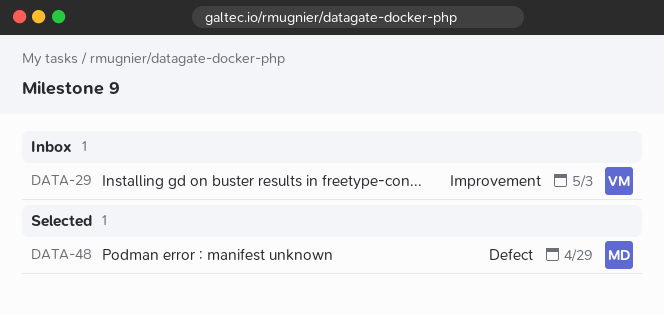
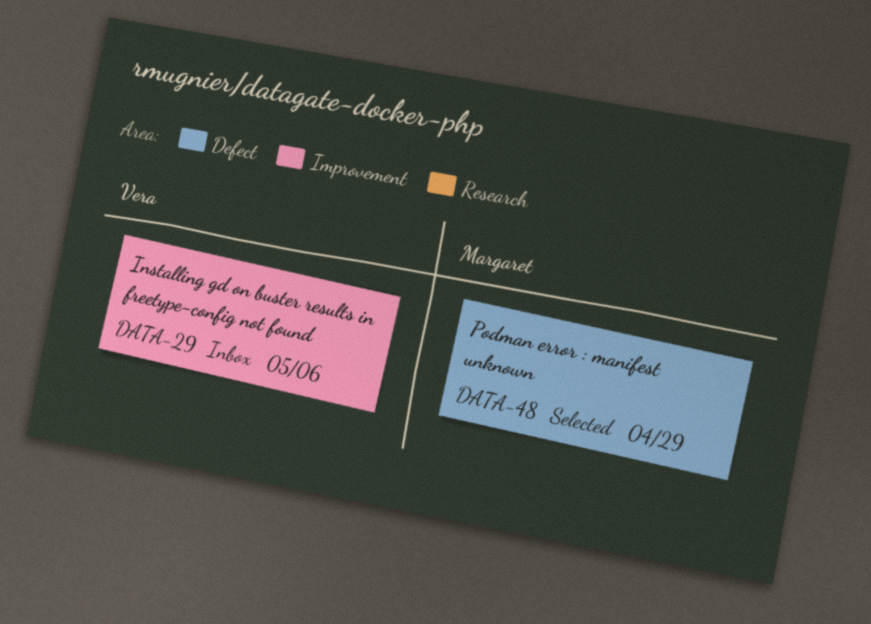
DATA-29, due: May 3 -> May 6

